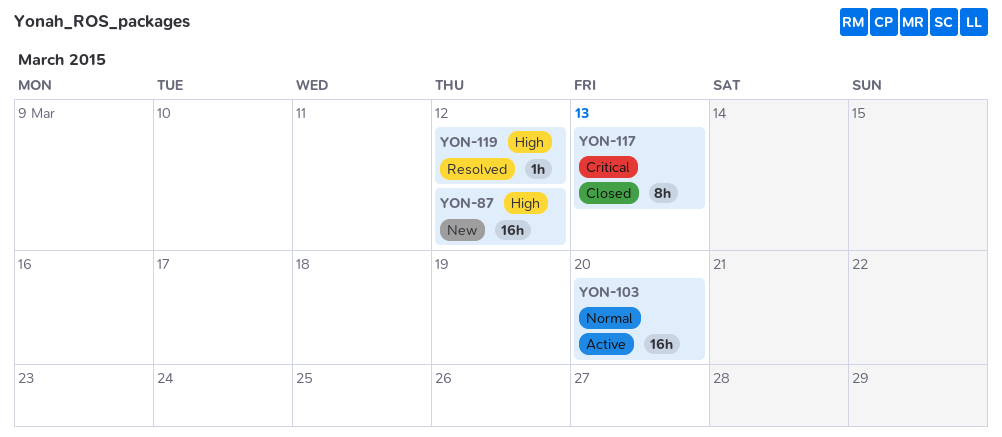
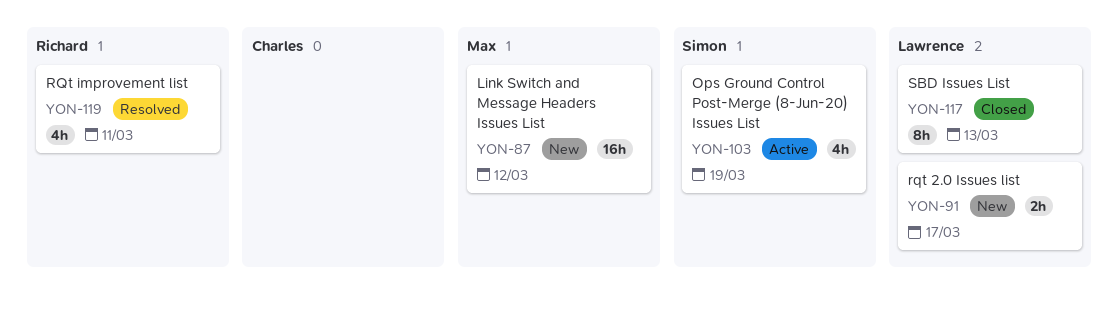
YON-91: none -> present
YON-103, estimate: 16h -> 4h
YON-103, due: Mar 20 -> Mar 19
YON-119, estimate: 1h -> 4h
YON-119, due: Mar 12 -> Mar 11

